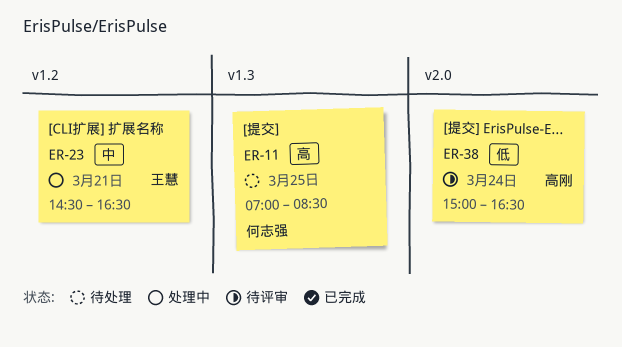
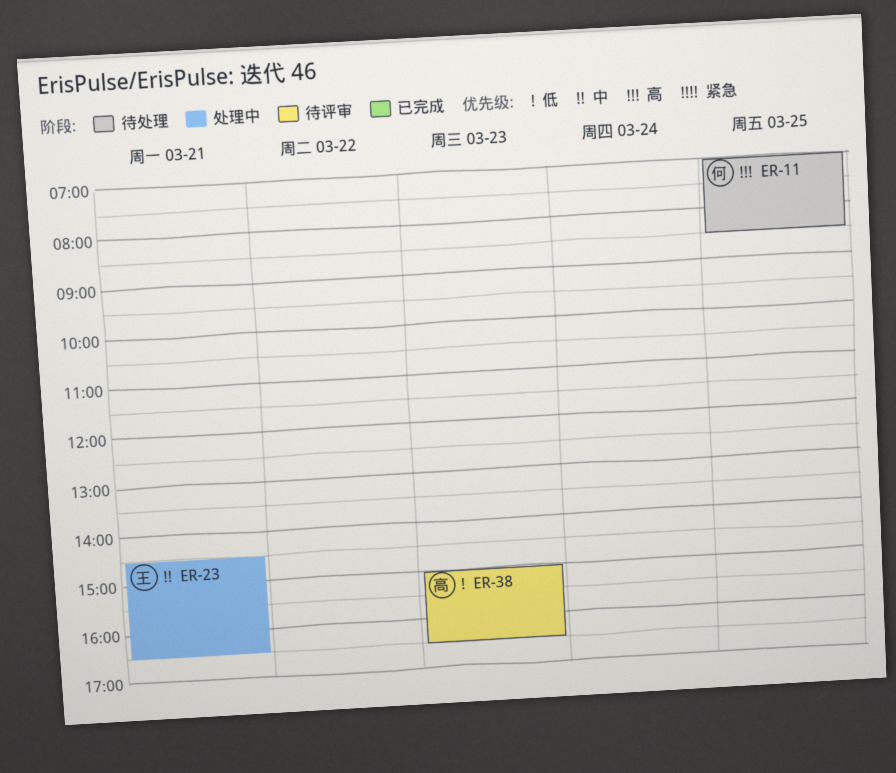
ER-38, day: Mar 24 -> Mar 23

